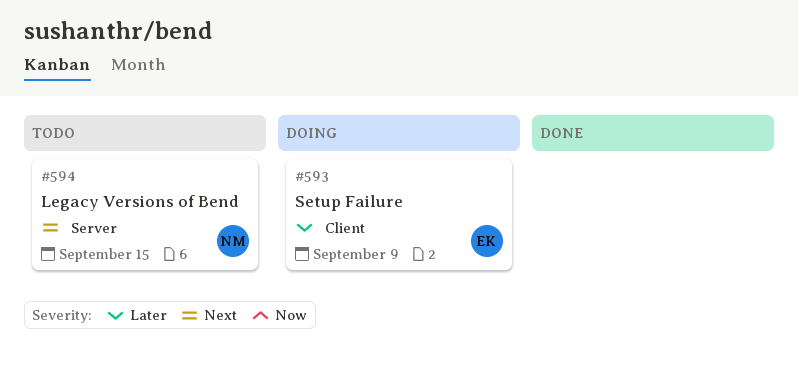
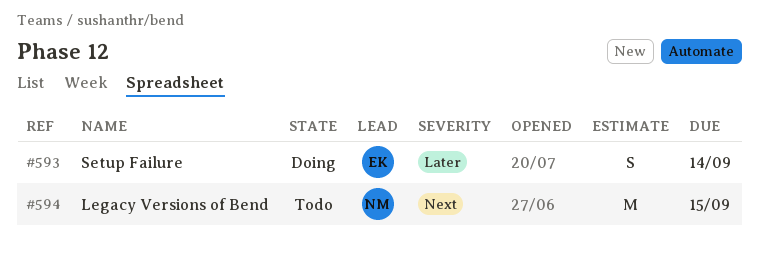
#593, due: Sep 9 -> Sep 14

